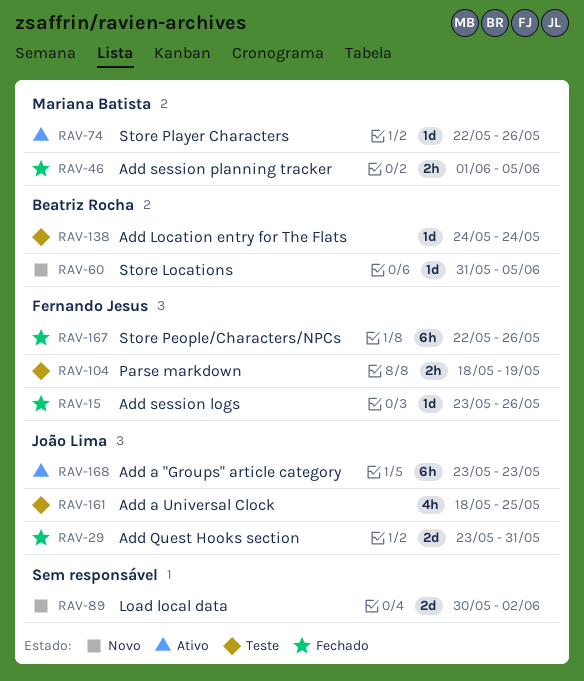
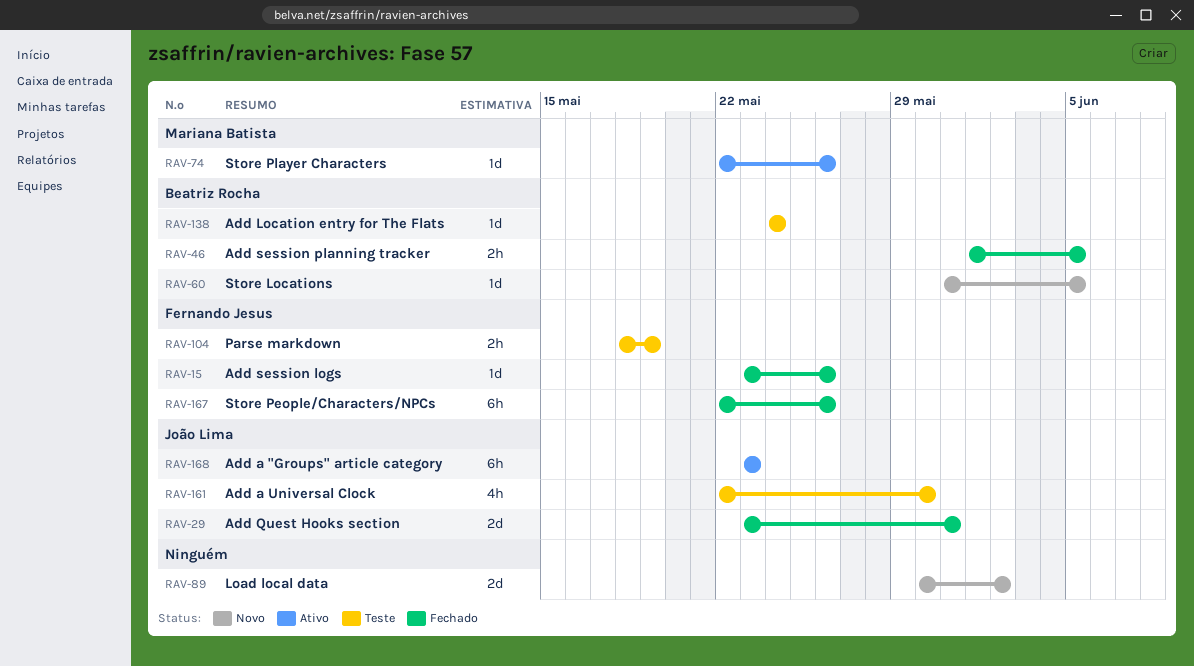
RAV-46, owner: Mariana Batista -> Beatriz Rocha
RAV-161, start: May 18 -> May 22
RAV-161, due: May 25 -> May 30

